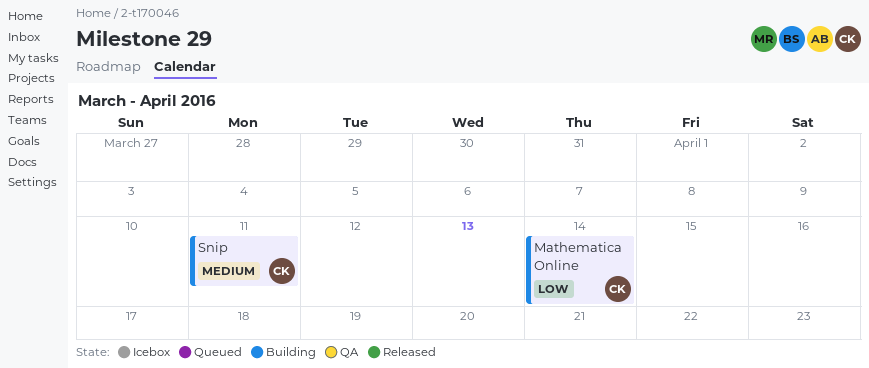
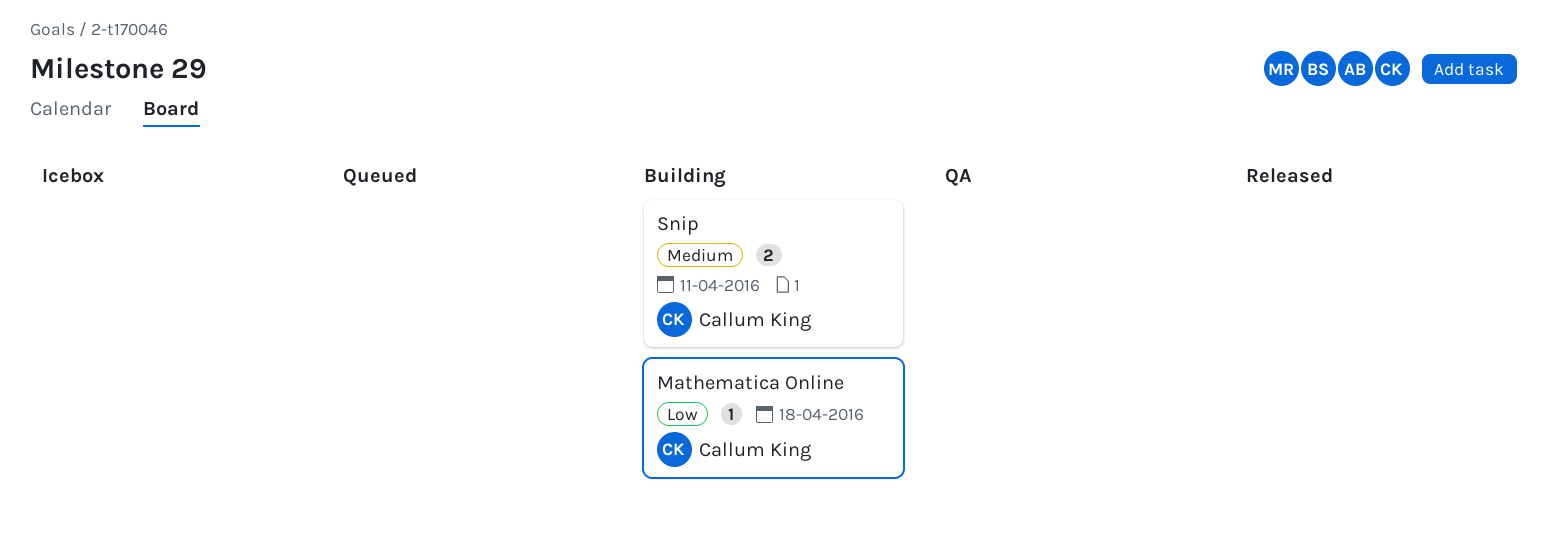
Mathematica Online, due: Apr 14 -> Apr 18

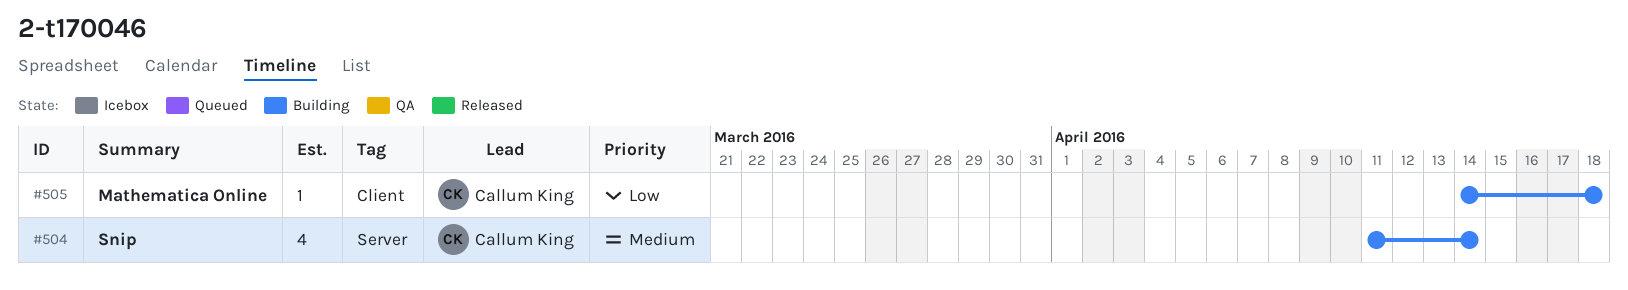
Snip, estimate: 2 -> 4
Snip, due: Apr 11 -> Apr 14

